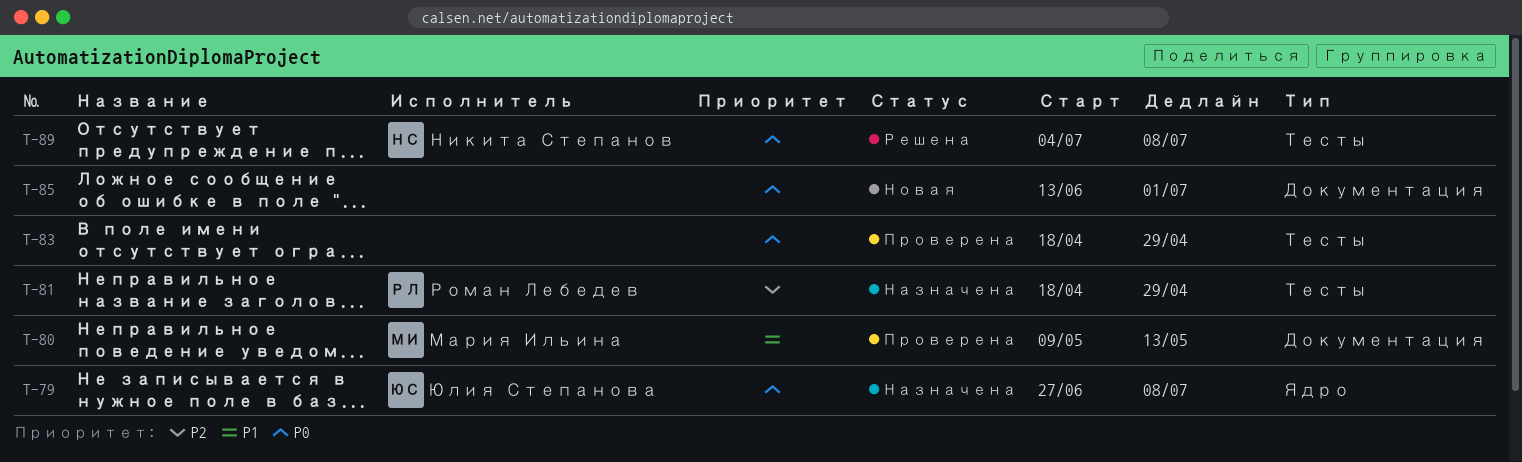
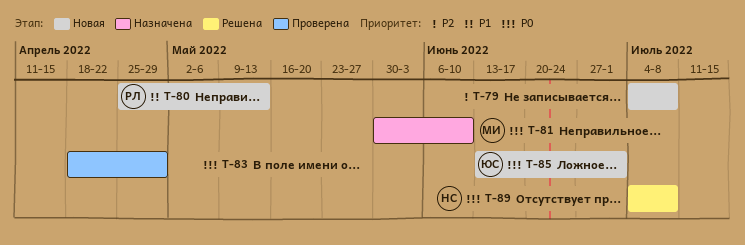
T-79, status: Назначена -> Новая
T-79, owner: Юлия Степанова -> none
T-79, priority: P0 -> P2
T-79, start: Jun 27 -> Jul 4
T-80, status: Проверена -> Новая
T-80, owner: Мария Ильина -> Роман Лебедев
T-80, start: May 9 -> Apr 25
T-81, owner: Роман Лебедев -> Мария Ильина
T-81, priority: P2 -> P0
T-81, start: Apr 18 -> May 30
T-81, due: Apr 29 -> Jun 10
T-85, owner: none -> Юлия Степанова

